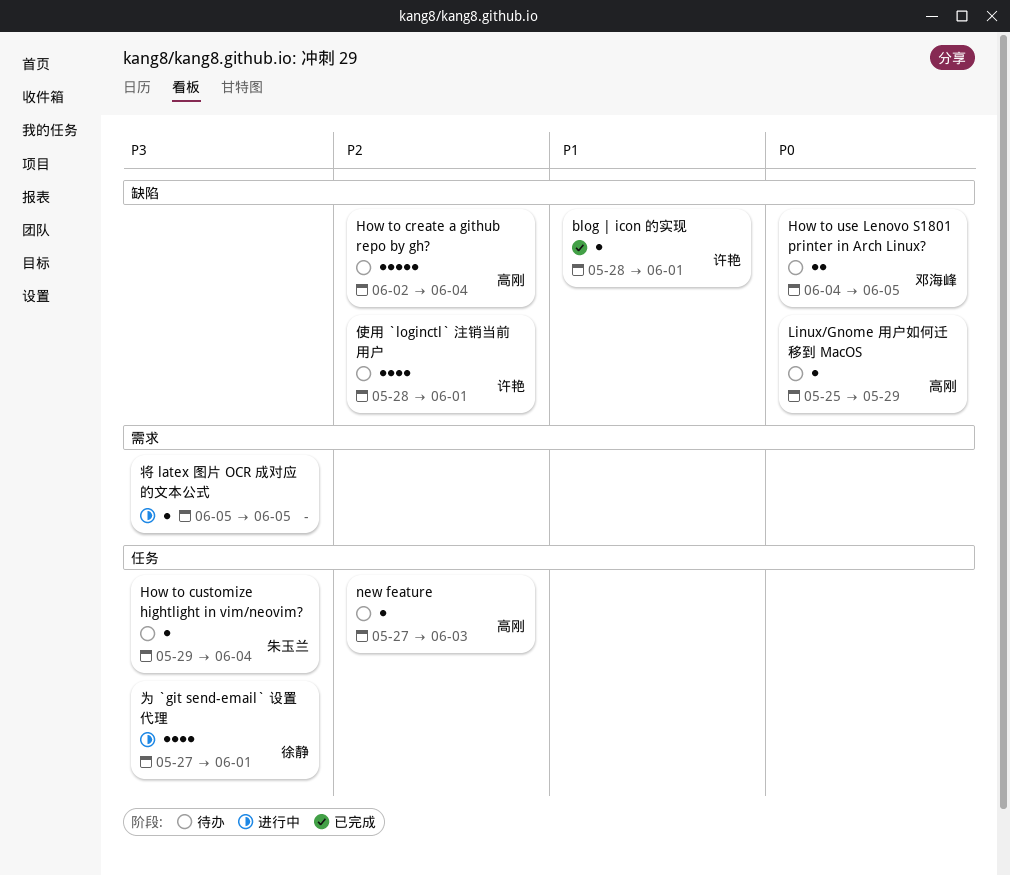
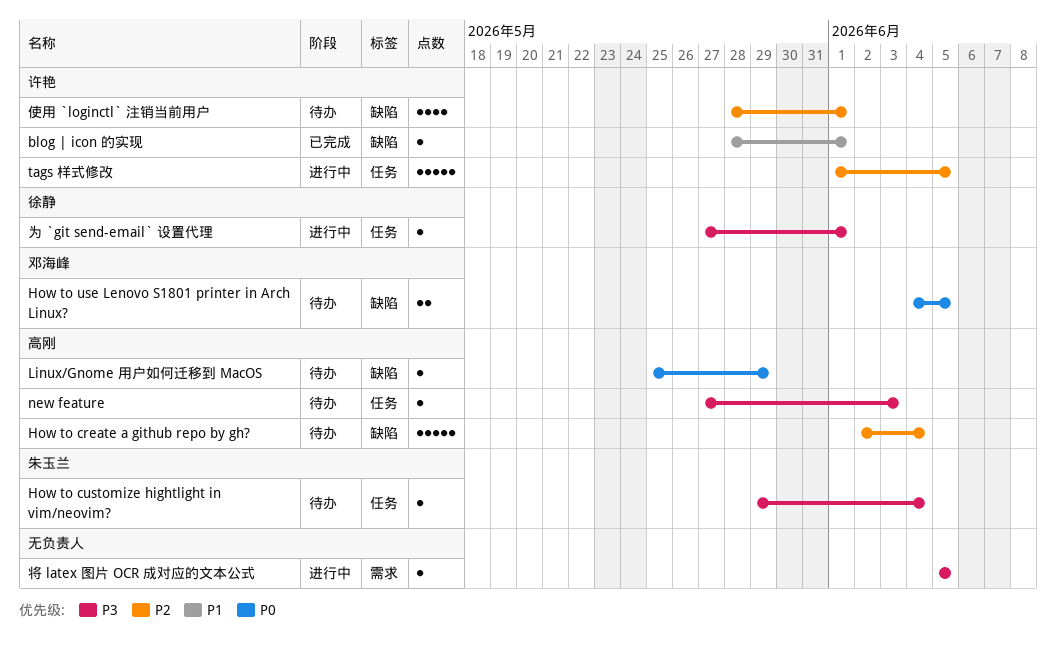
new feature, priority: P2 -> P3
tags 样式修改: none -> present
为 `git send-email` 设置代理, estimate: 4 -> 1

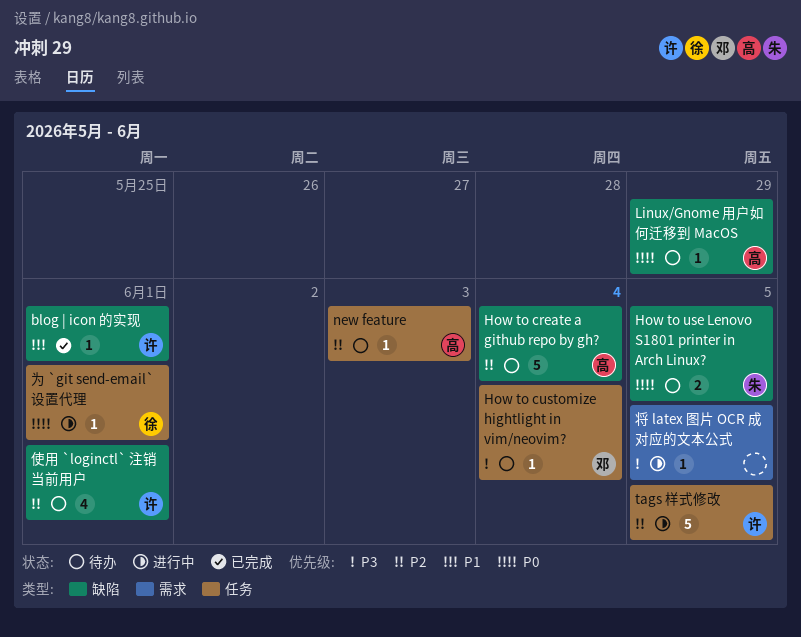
How to customize hightlight in vim/neovim?, owner: 朱玉兰 -> 邓海峰
How to use Lenovo S1801 printer in Arch Linux?, owner: 邓海峰 -> 朱玉兰
new feature, priority: P3 -> P2
为 `git send-email` 设置代理, priority: P3 -> P0

